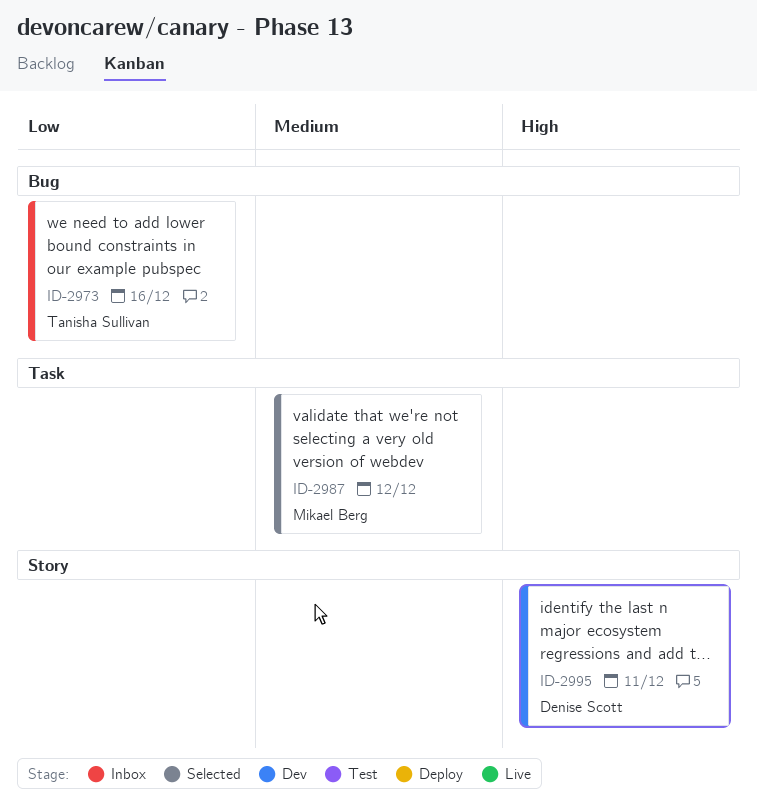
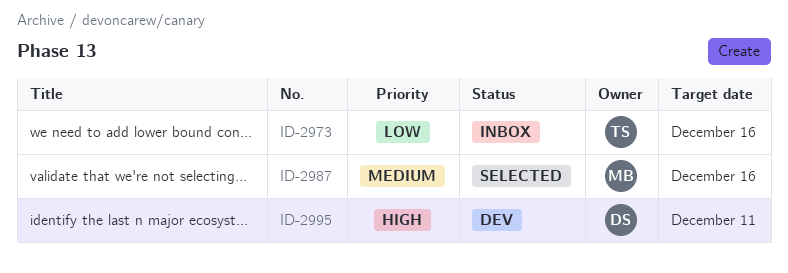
ID-2987, due: Dec 12 -> Dec 16

